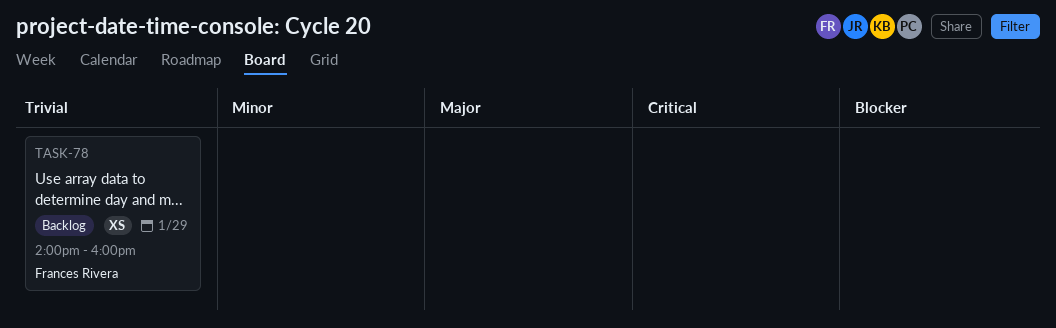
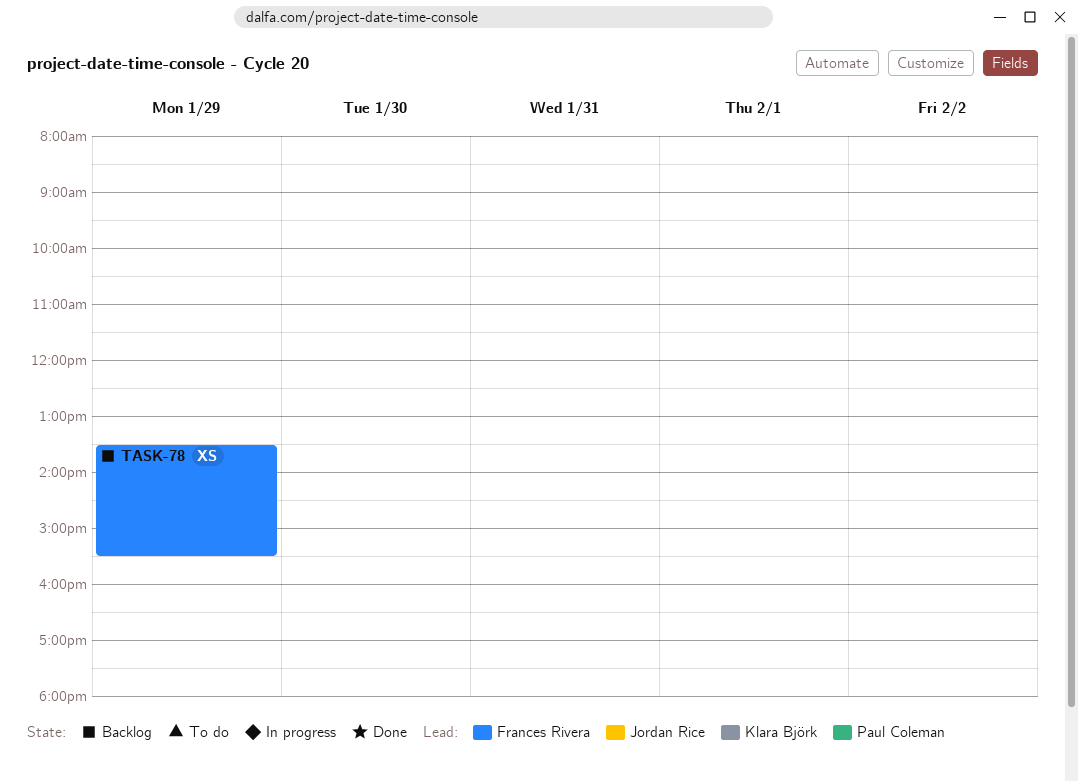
TASK-78, begins: 14:00 -> 13:30
TASK-78, ends: 16:00 -> 15:30

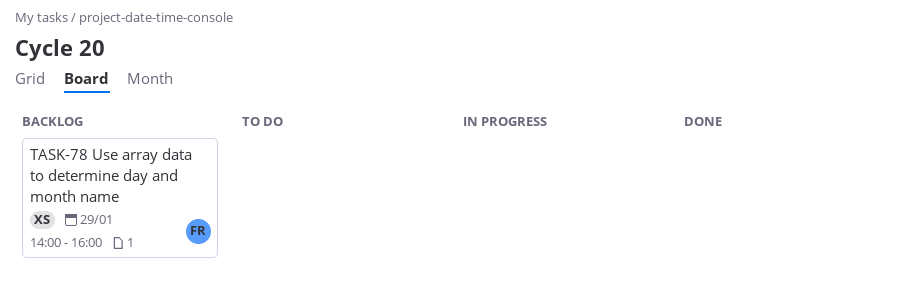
TASK-78, begins: 13:30 -> 14:00
TASK-78, ends: 15:30 -> 16:00

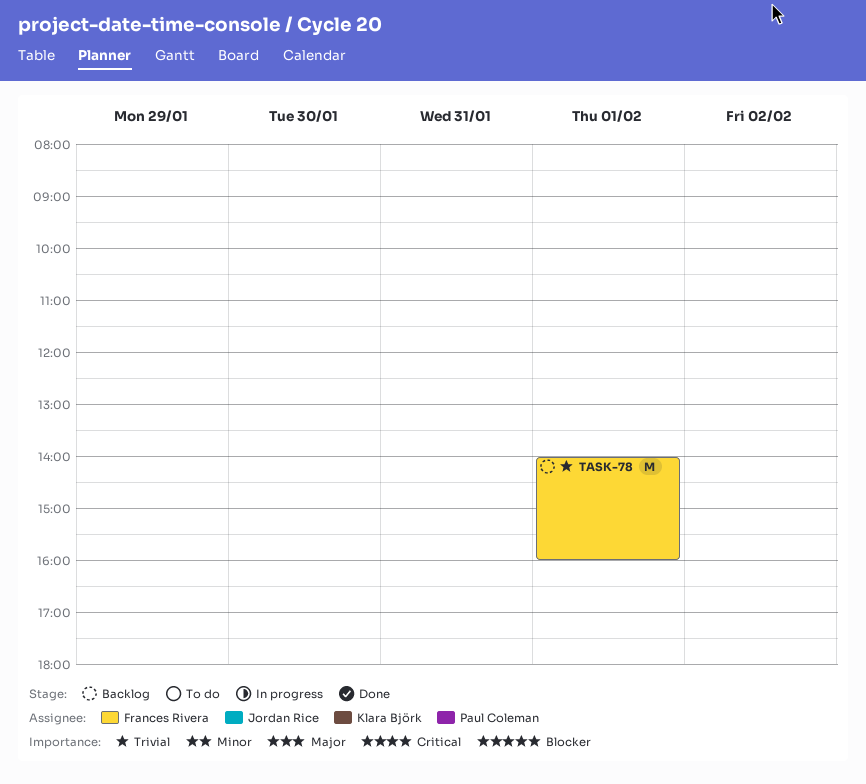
TASK-78, estimate: XS -> M
TASK-78, day: Jan 29 -> Feb 1

